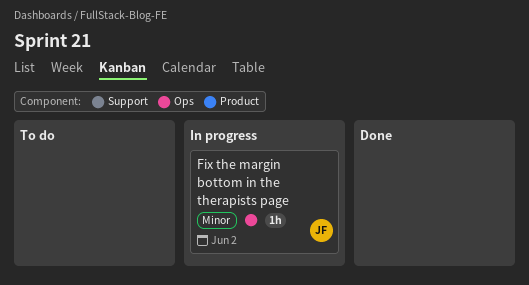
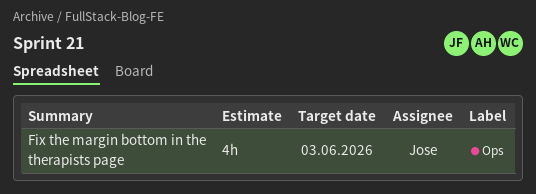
Fix the margin bottom in the therapists page, estimate: 1h -> 4h
Fix the margin bottom in the therapists page, due: Jun 2 -> Jun 3

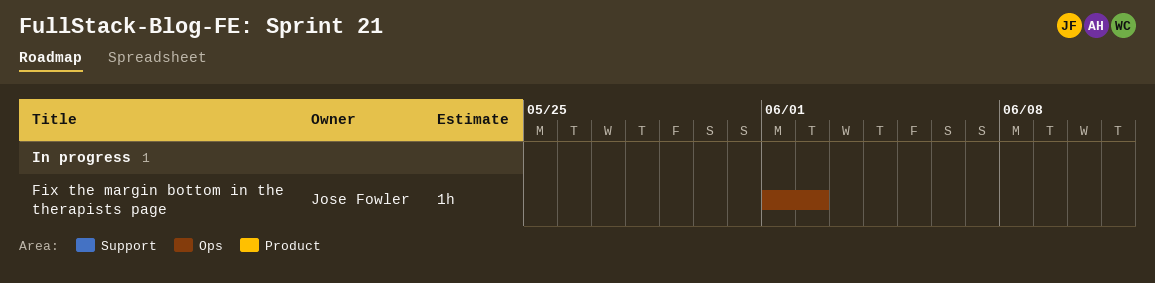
Fix the margin bottom in the therapists page, estimate: 4h -> 1h
Fix the margin bottom in the therapists page, due: Jun 3 -> Jun 2

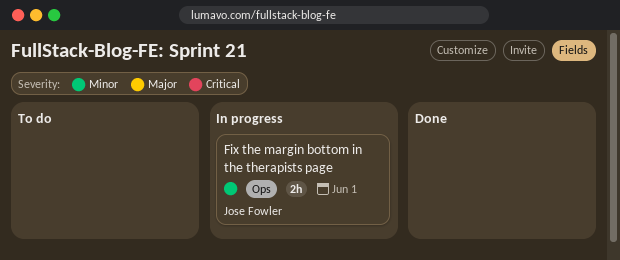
Fix the margin bottom in the therapists page, estimate: 1h -> 2h
Fix the margin bottom in the therapists page, due: Jun 2 -> Jun 1

